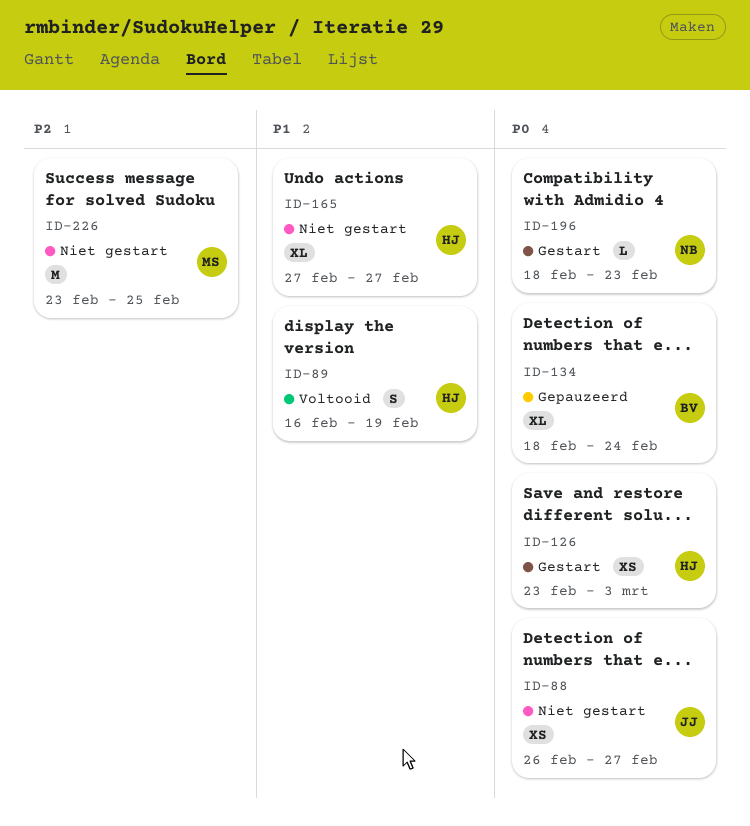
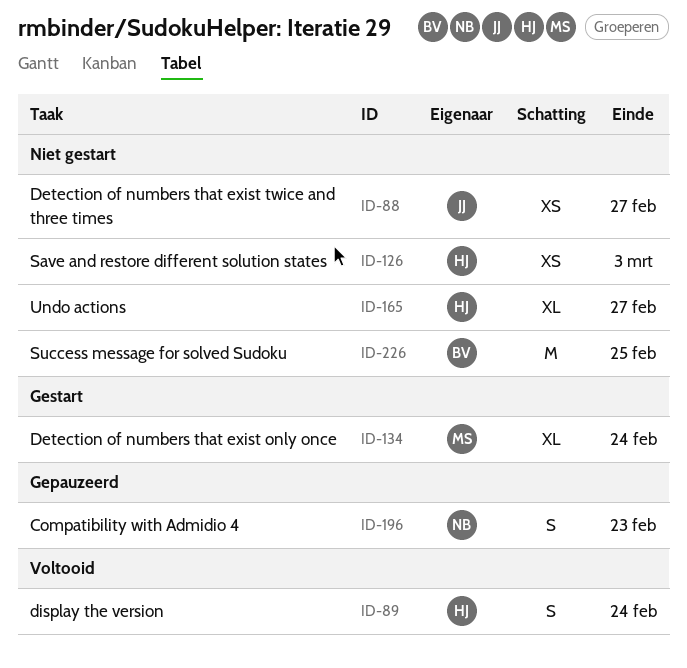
ID-89, due: Feb 19 -> Feb 24
ID-126, status: Gestart -> Niet gestart
ID-134, status: Gepauzeerd -> Gestart
ID-134, owner: BV -> MS
ID-196, status: Gestart -> Gepauzeerd
ID-196, estimate: L -> S
ID-226, owner: MS -> BV

